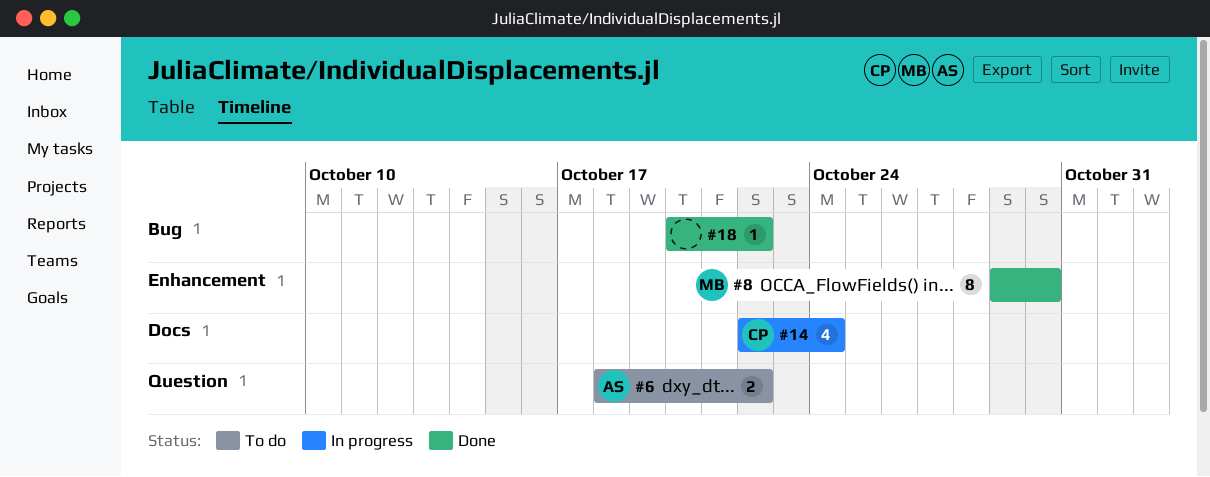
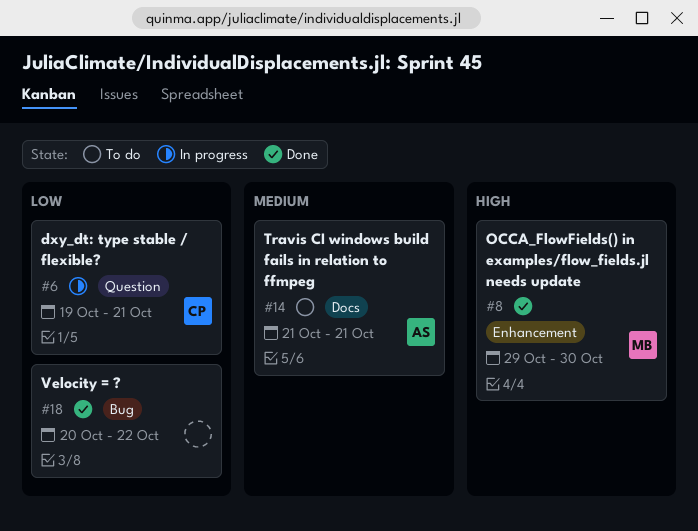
#6, status: To do -> In progress
#6, owner: AS -> CP
#6, start: Oct 18 -> Oct 19
#6, due: Oct 22 -> Oct 21
#14, status: In progress -> To do
#14, owner: CP -> AS
#14, start: Oct 22 -> Oct 21
#14, due: Oct 24 -> Oct 21

